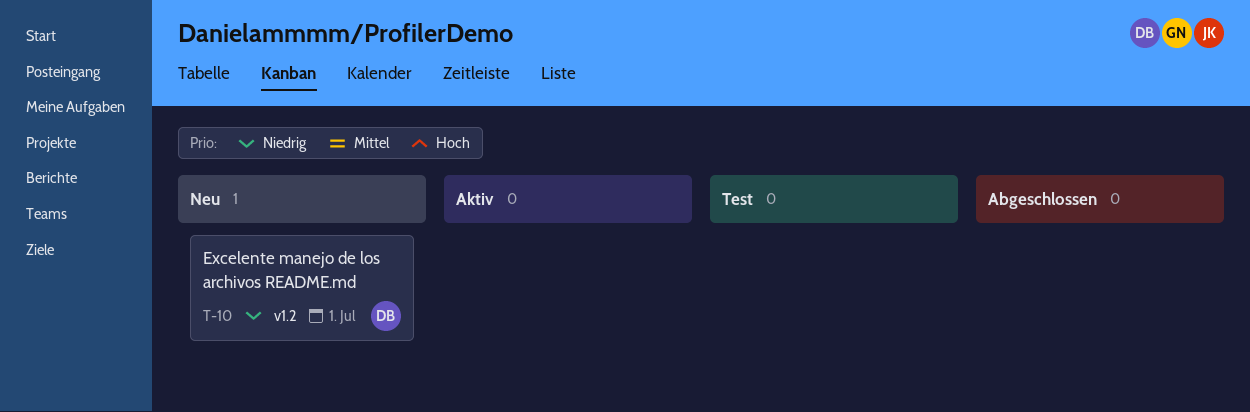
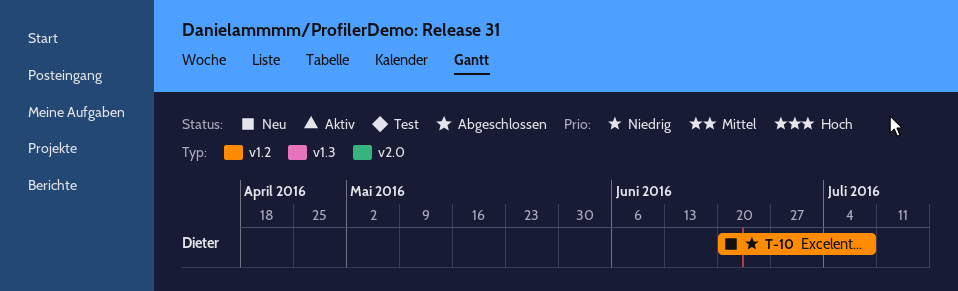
T-10, due: Jul 1 -> Jul 8

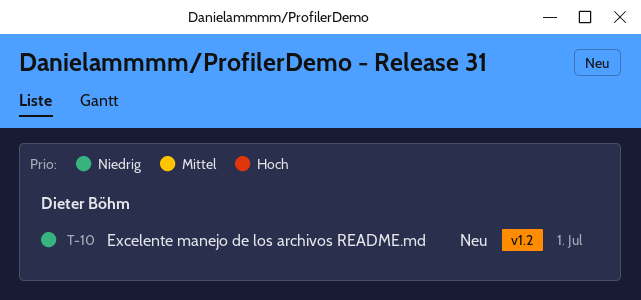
T-10, due: Jul 8 -> Jul 1

